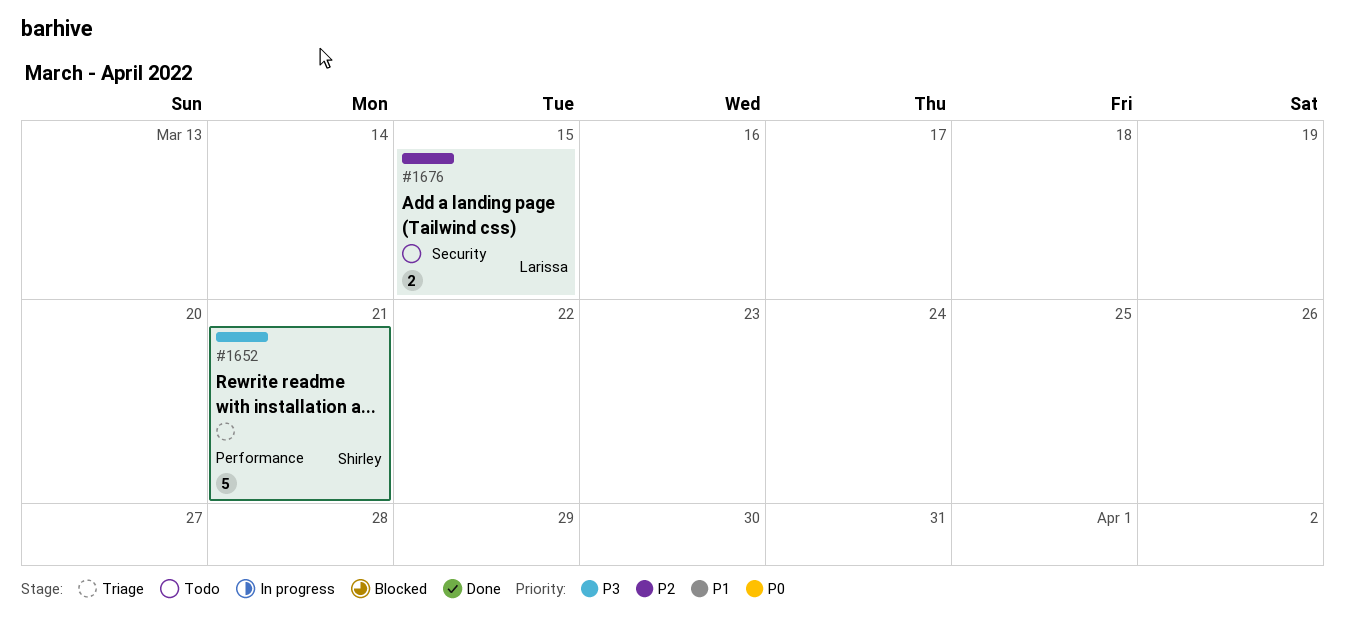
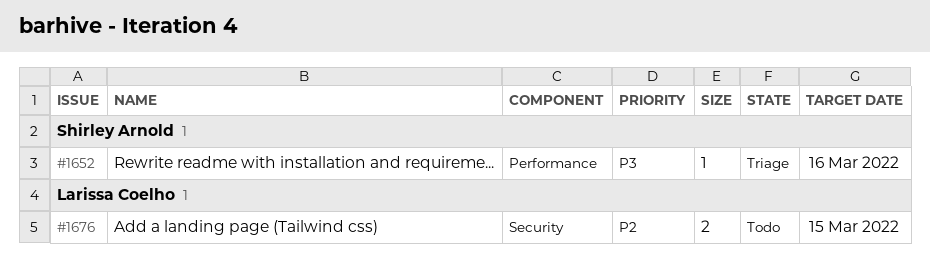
#1652, estimate: 5 -> 1
#1652, due: Mar 21 -> Mar 16

